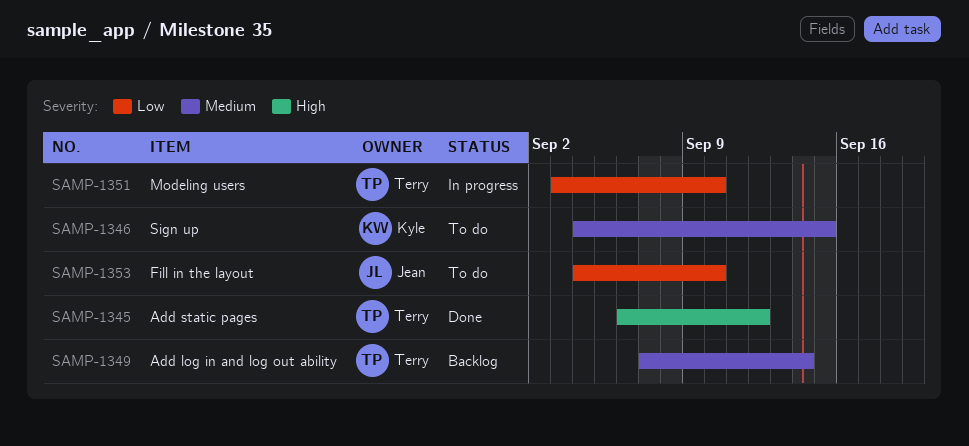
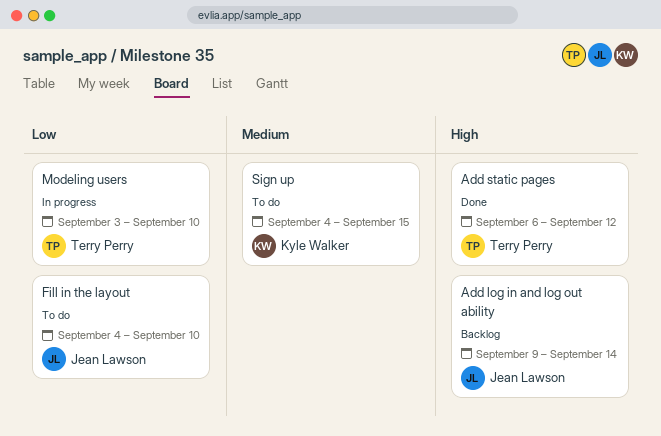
Add log in and log out ability, owner: Terry Perry -> Jean Lawson
Add log in and log out ability, priority: Medium -> High
Add log in and log out ability, start: Sep 7 -> Sep 9

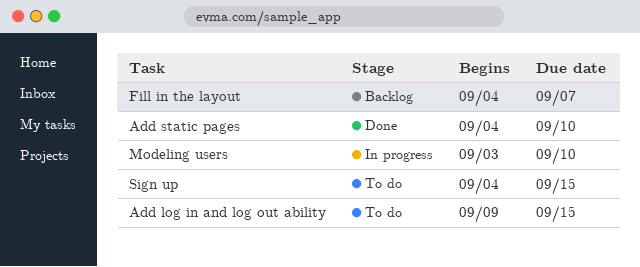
Add log in and log out ability, status: Backlog -> To do
Add log in and log out ability, due: Sep 14 -> Sep 15
Add static pages, start: Sep 6 -> Sep 4
Add static pages, due: Sep 12 -> Sep 10
Fill in the layout, status: To do -> Backlog
Fill in the layout, due: Sep 10 -> Sep 7

